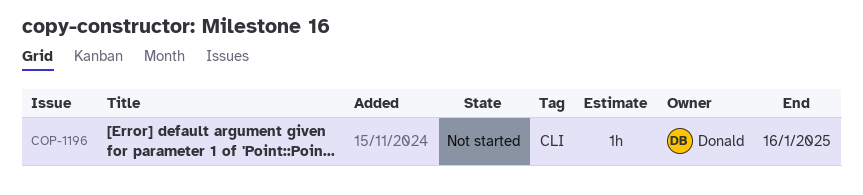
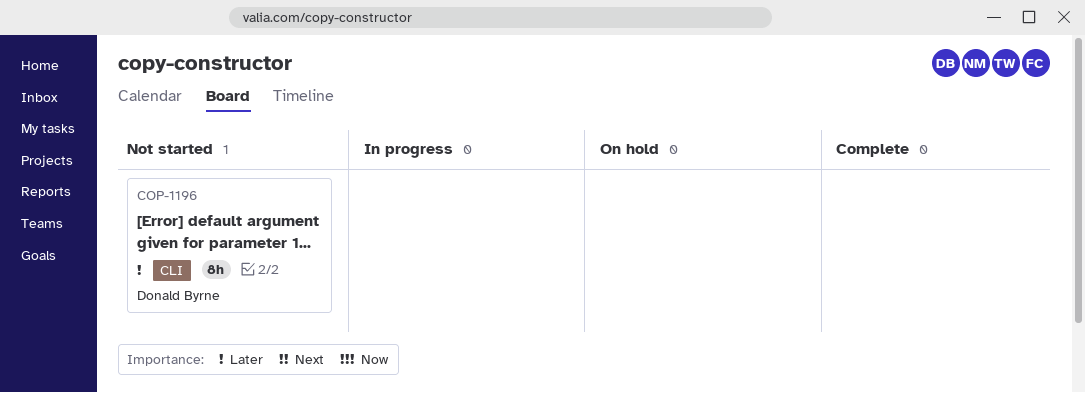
COP-1196, estimate: 1h -> 8h

